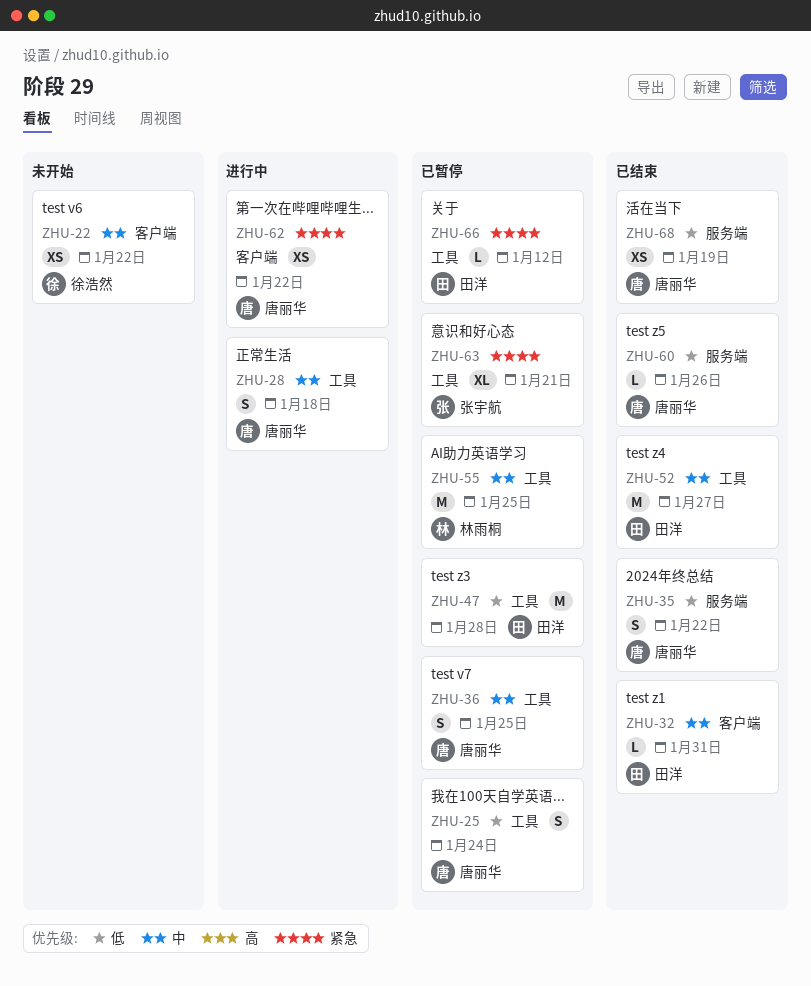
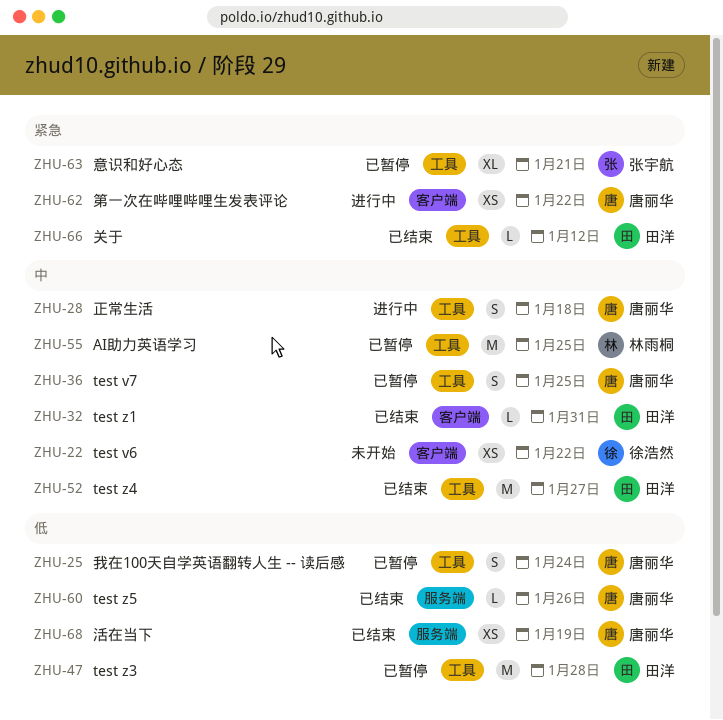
ZHU-35: present -> none
ZHU-66, status: 已暂停 -> 已结束

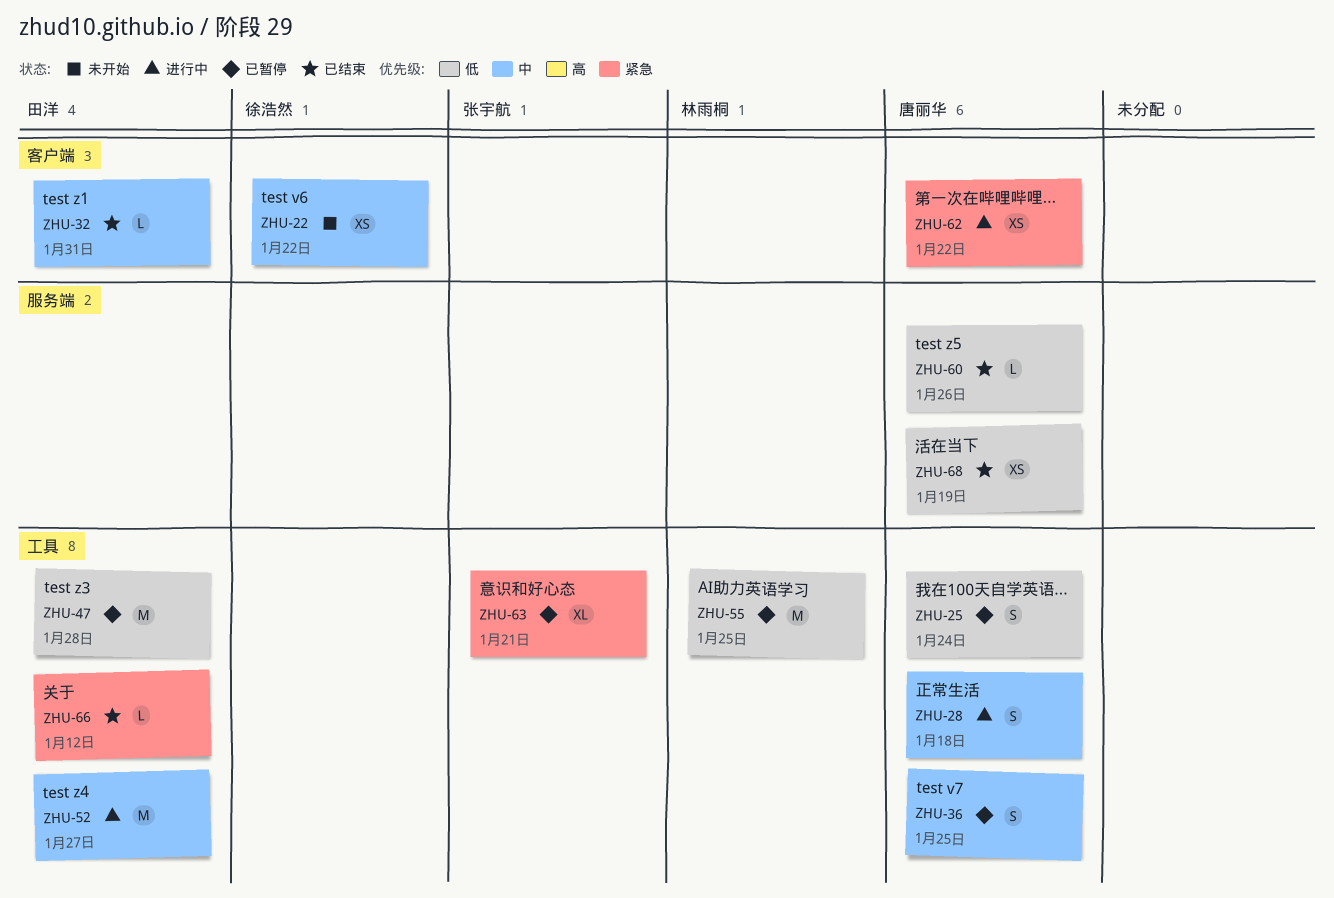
ZHU-52, status: 已结束 -> 进行中
ZHU-55, priority: 中 -> 低

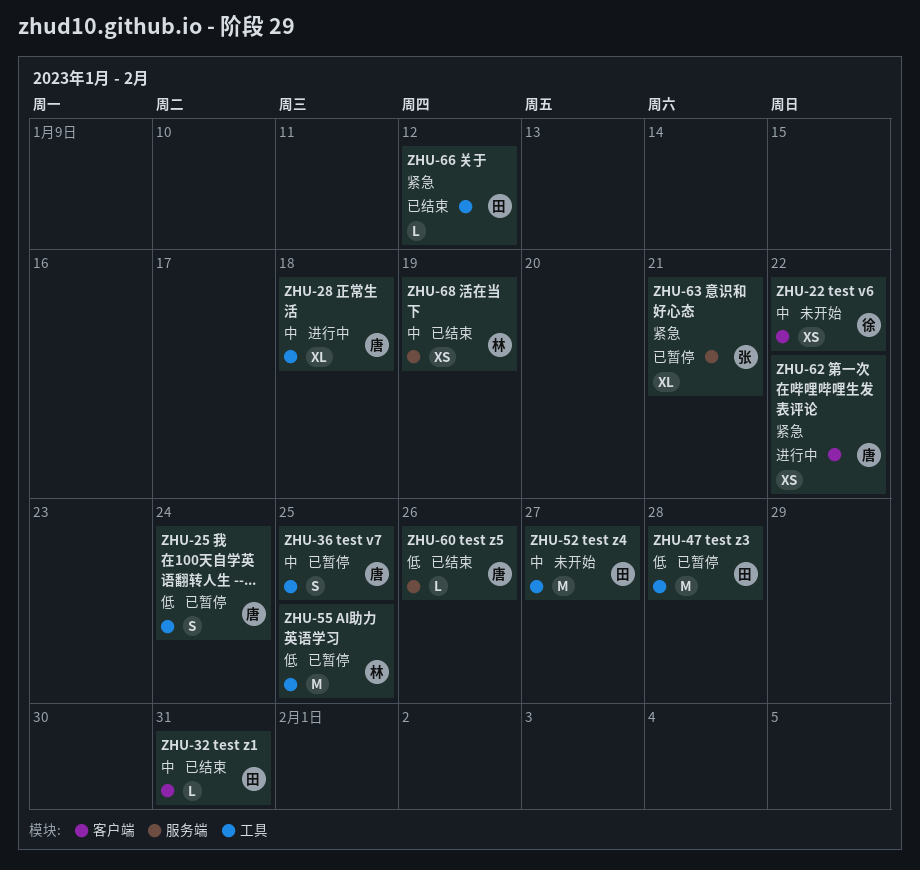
ZHU-28, estimate: S -> XL
ZHU-52, status: 进行中 -> 未开始
ZHU-63, label: 工具 -> 服务端
ZHU-68, owner: 唐丽华 -> 林雨桐
ZHU-68, priority: 低 -> 中

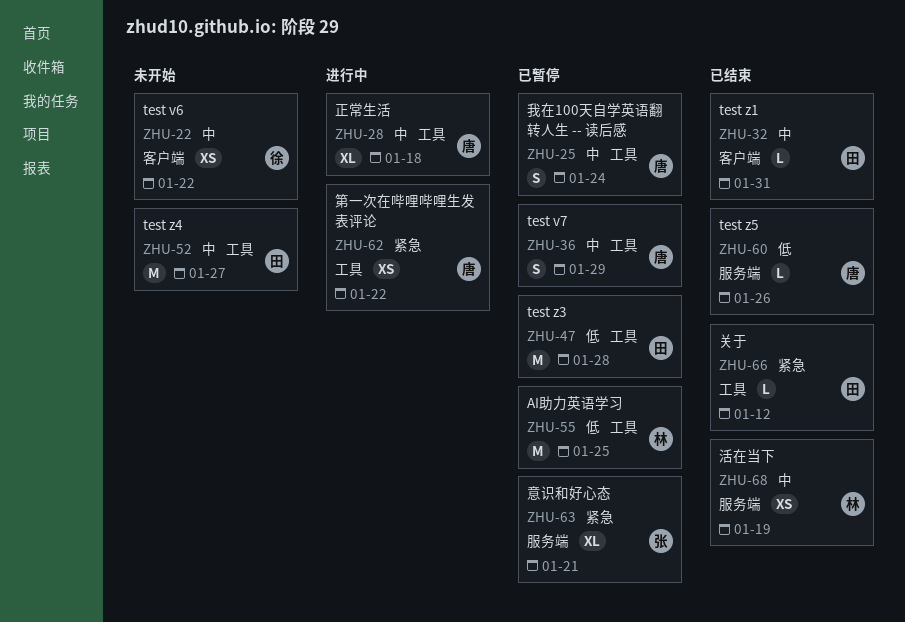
ZHU-25, priority: 低 -> 中
ZHU-36, due: Jan 25 -> Jan 29
ZHU-62, label: 客户端 -> 工具

